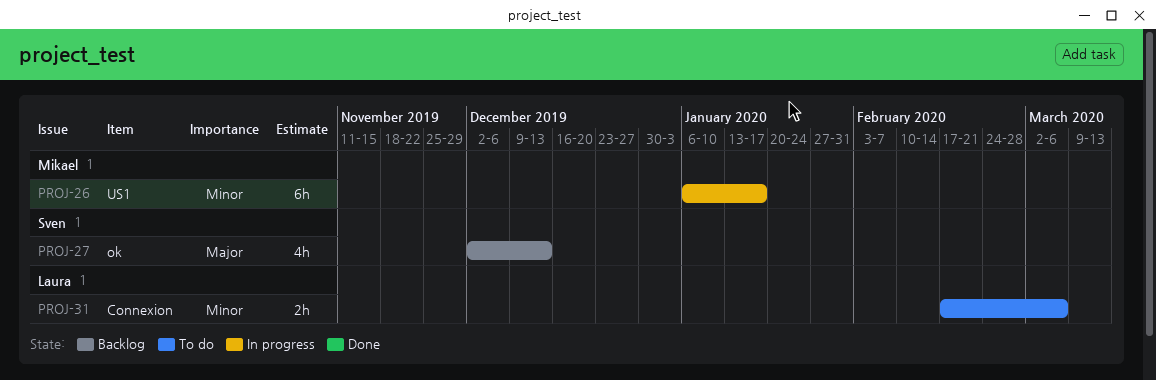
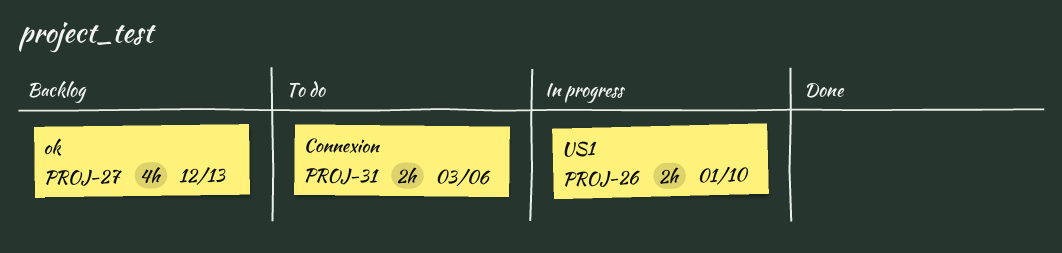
PROJ-26, estimate: 6h -> 2h
PROJ-26, due: Jan 17 -> Jan 10

